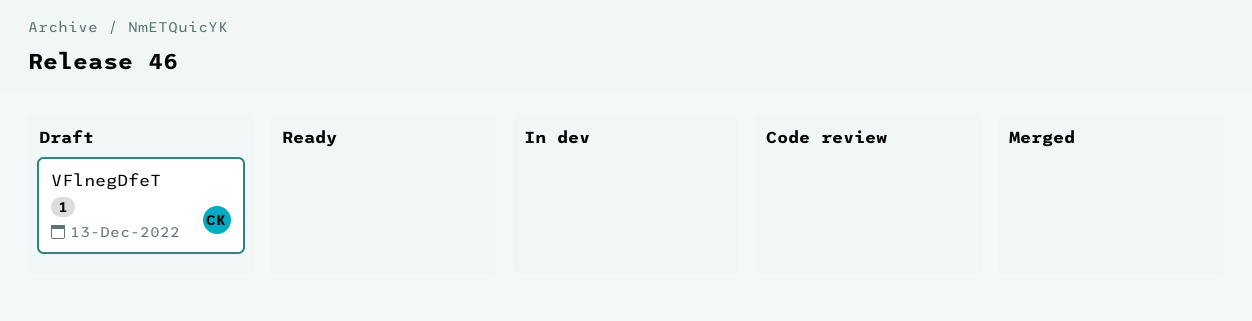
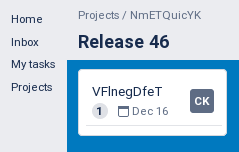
VFlnegDfeT, due: Dec 13 -> Dec 16

